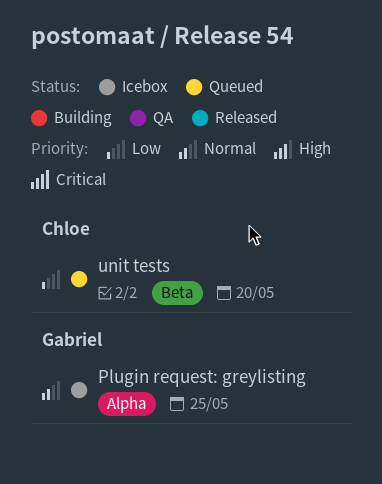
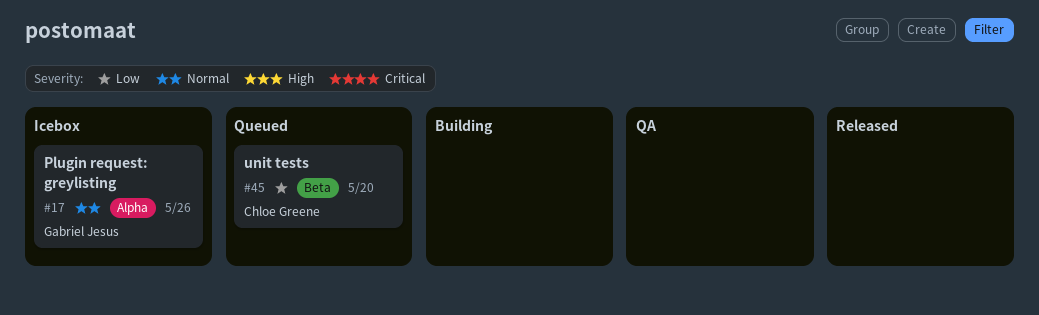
Plugin request: greylisting, due: May 25 -> May 26

